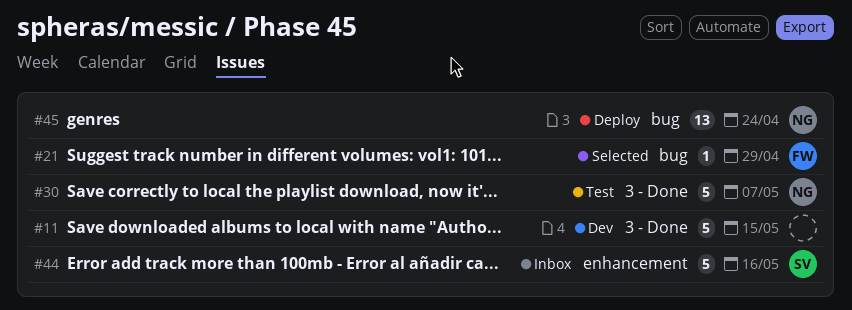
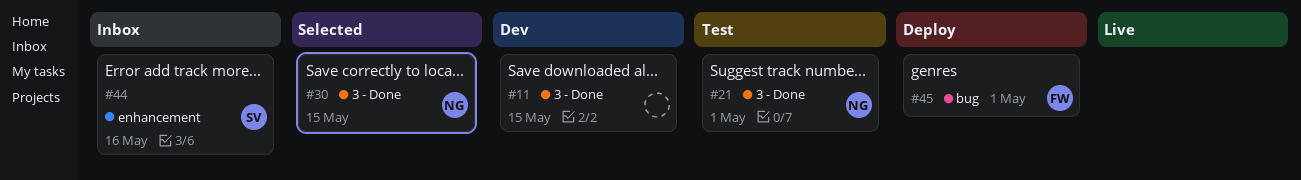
#21, status: Selected -> Test
#21, owner: FW -> NG
#21, label: bug -> 3 - Done
#21, due: Apr 29 -> May 1
#30, status: Test -> Selected
#30, due: May 7 -> May 15
#45, owner: NG -> FW
#45, due: Apr 24 -> May 1

